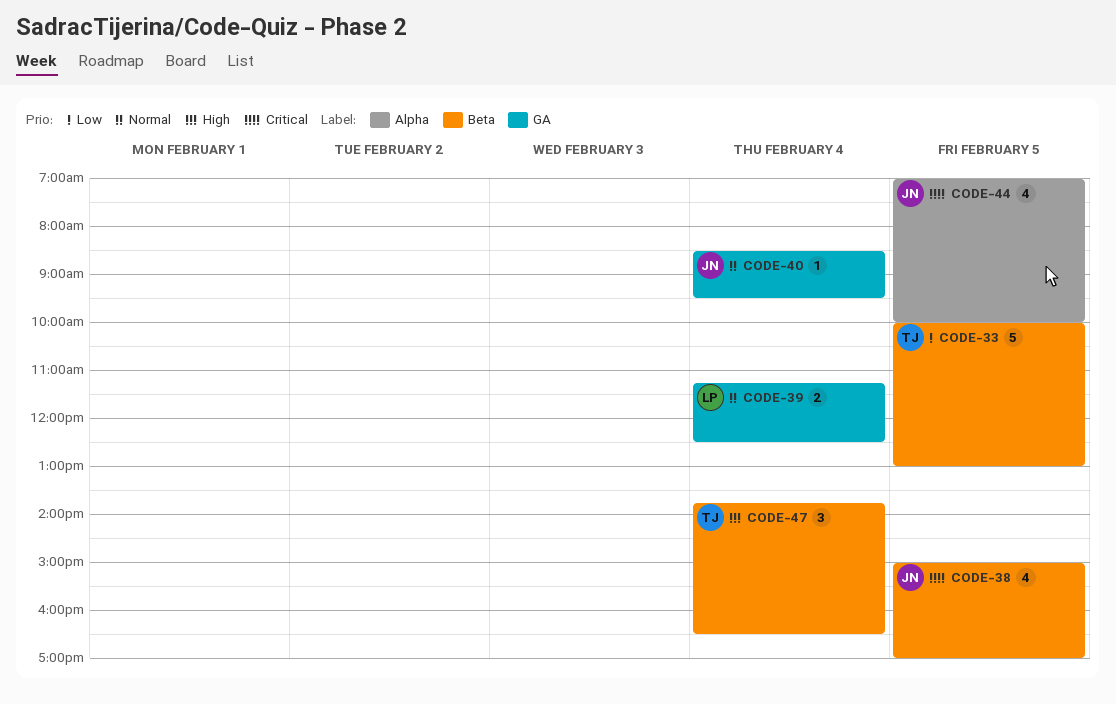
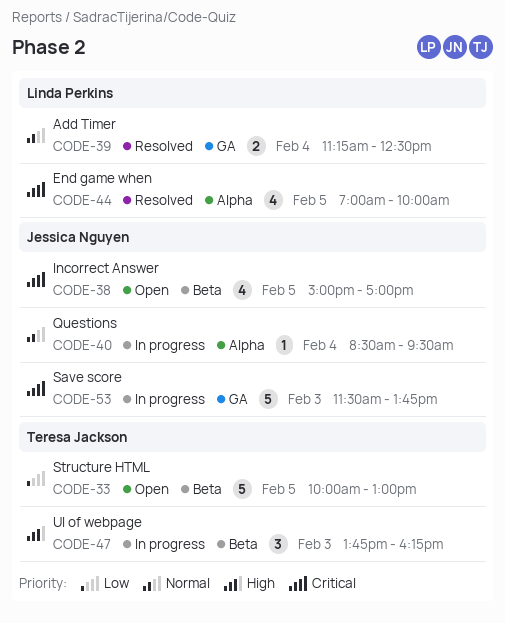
CODE-40, label: GA -> Alpha
CODE-44, owner: Jessica Nguyen -> Linda Perkins
CODE-47, day: Feb 4 -> Feb 3
CODE-47, ends: 16:30 -> 16:15
CODE-53: none -> present

